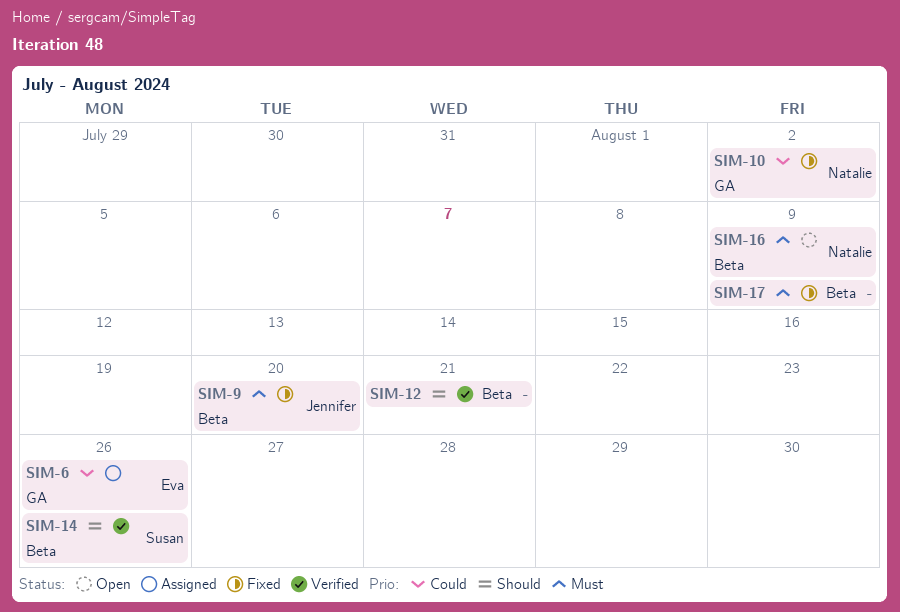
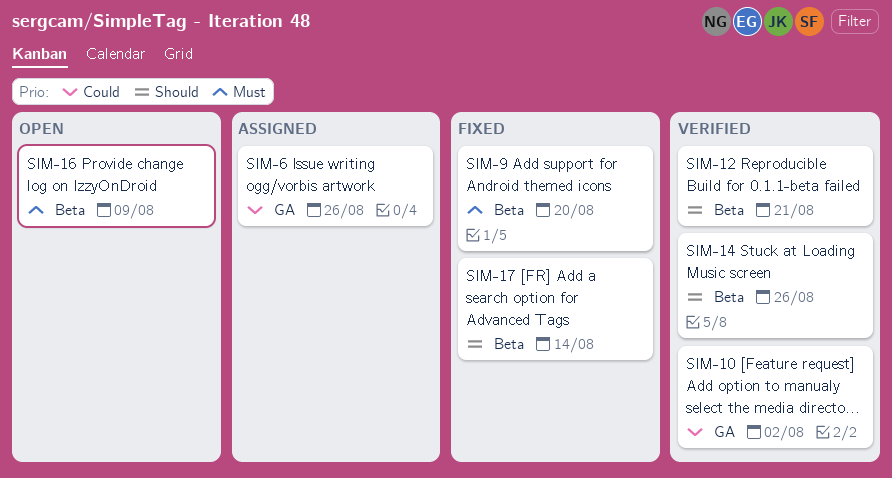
SIM-10, status: Fixed -> Verified
SIM-17, priority: Must -> Should
SIM-17, due: Aug 9 -> Aug 14

